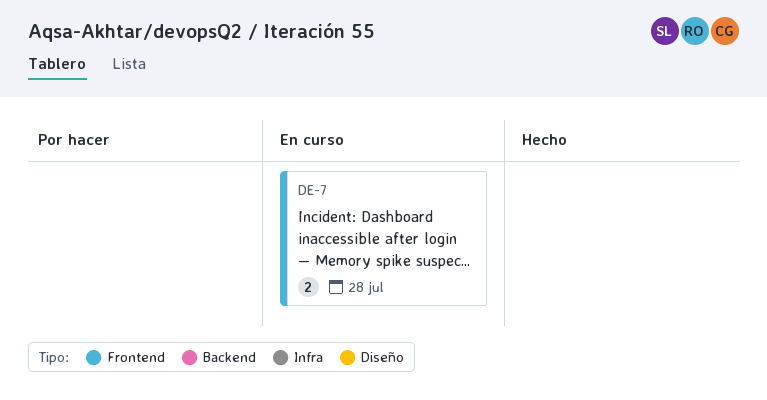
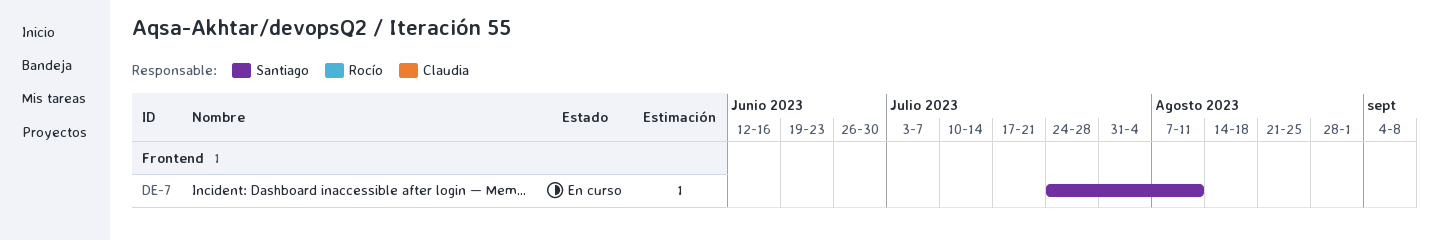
DE-7, estimate: 2 -> 1
DE-7, due: Jul 28 -> Aug 11

